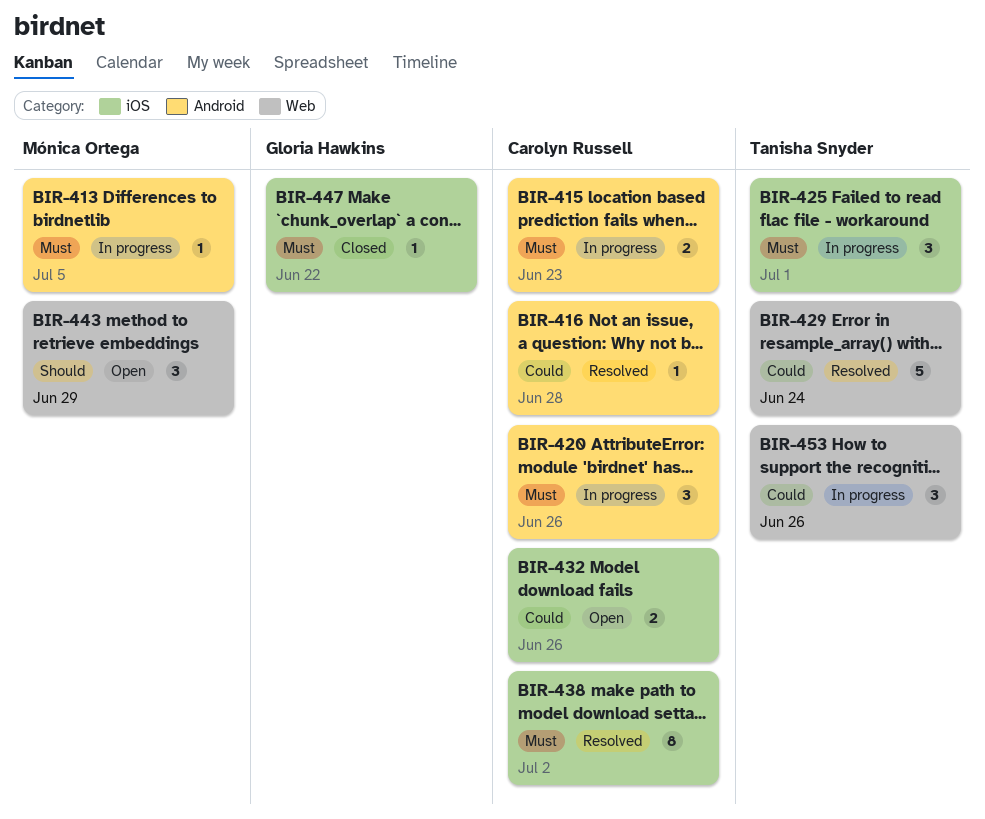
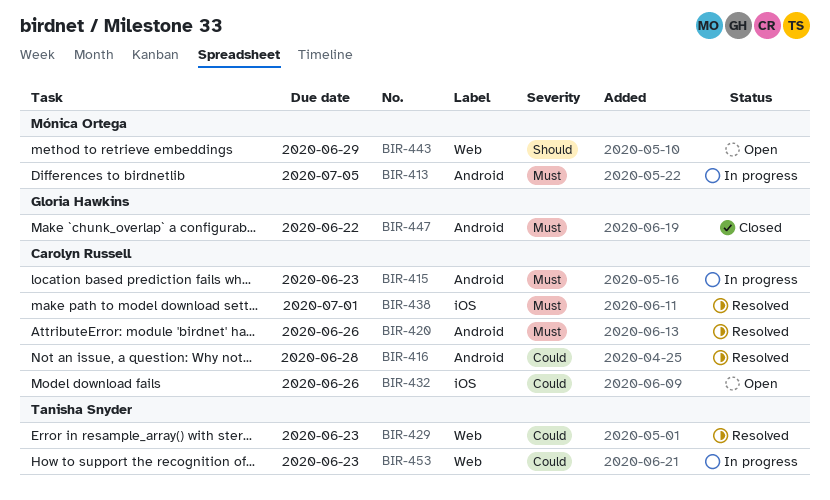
BIR-420, status: In progress -> Resolved
BIR-425: present -> none
BIR-429, due: Jun 24 -> Jun 23
BIR-438, due: Jul 2 -> Jul 1
BIR-447, label: iOS -> Android
BIR-453, due: Jun 26 -> Jun 23

